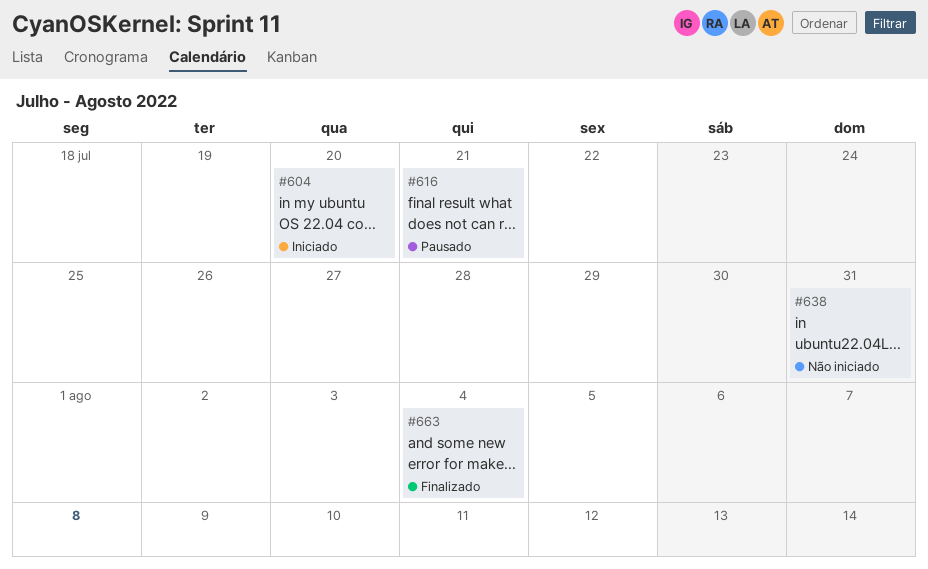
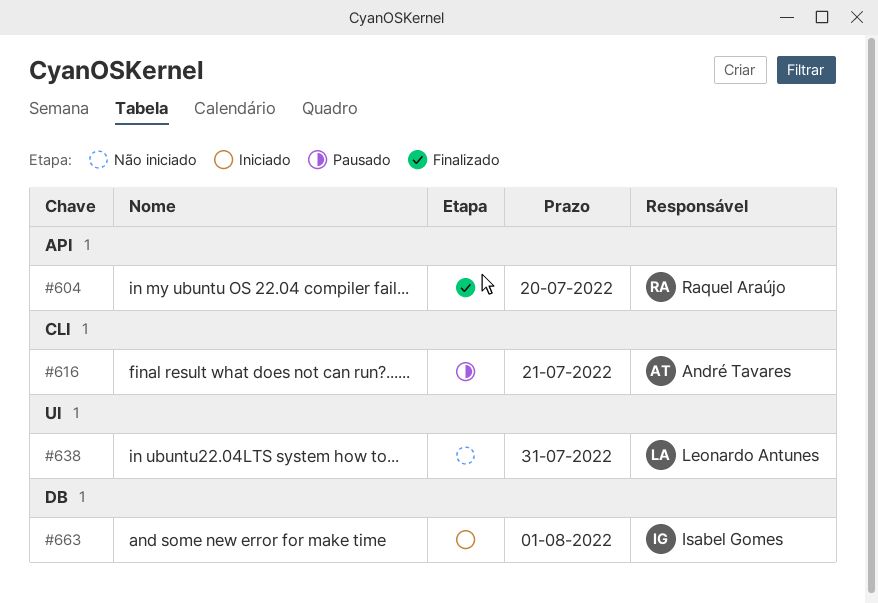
#604, status: Iniciado -> Finalizado
#663, status: Finalizado -> Iniciado
#663, due: Aug 4 -> Aug 1

